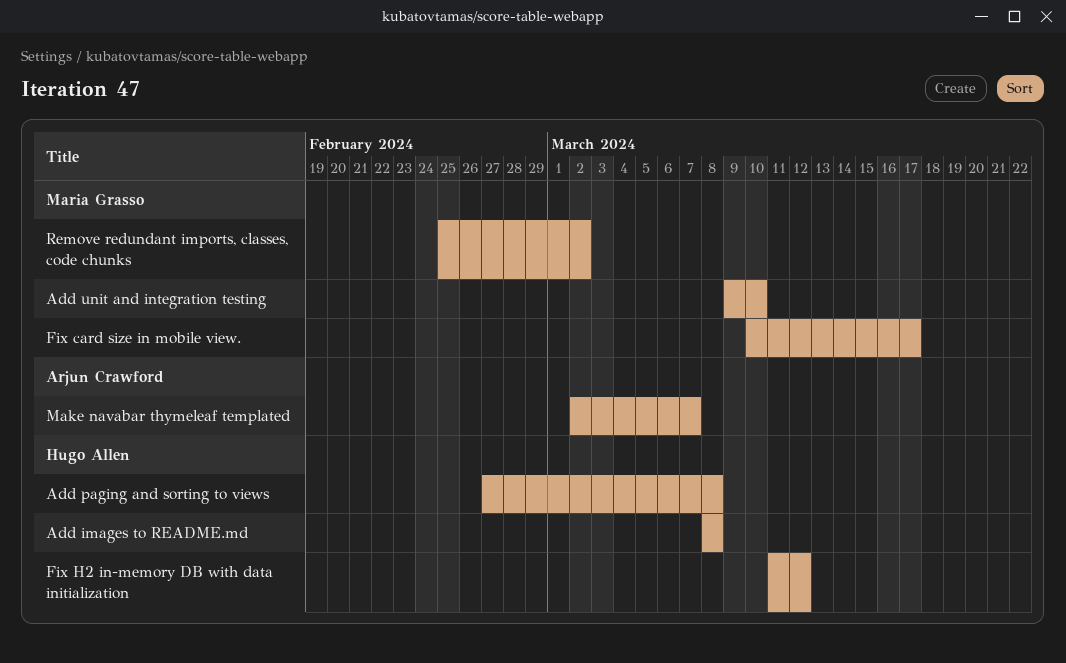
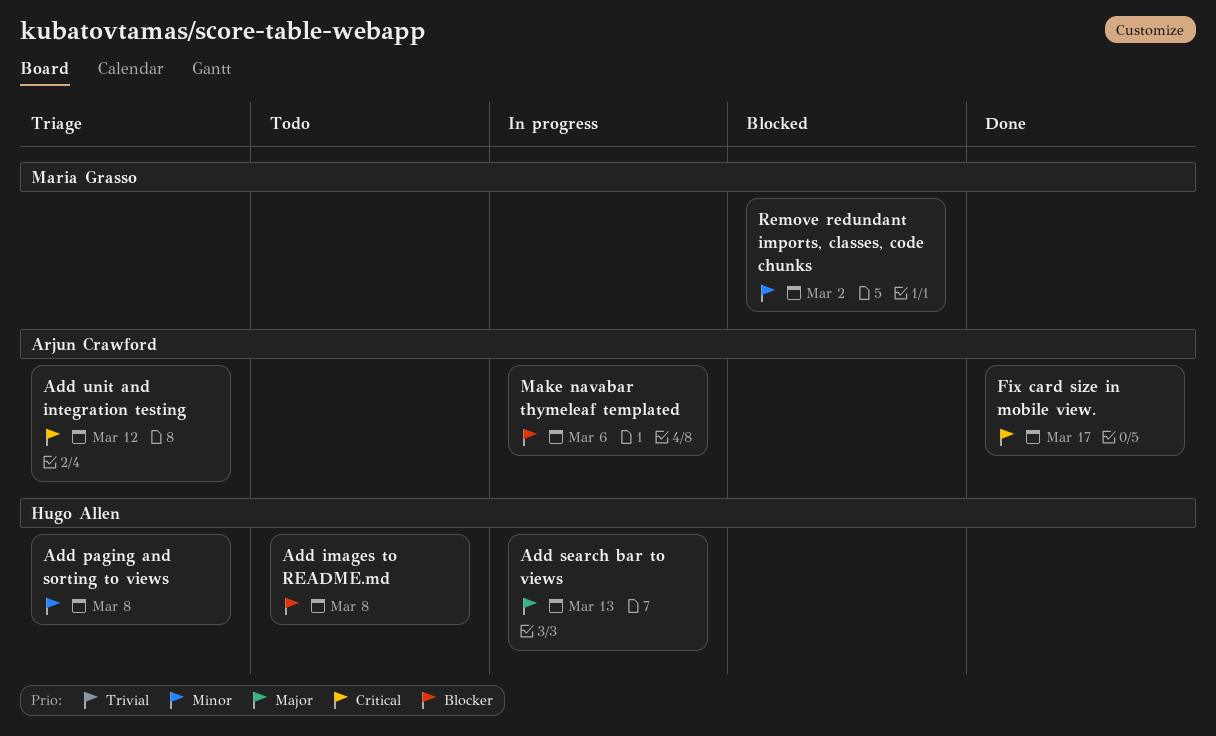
Add search bar to views: none -> present
Add unit and integration testing, owner: Maria Grasso -> Arjun Crawford
Add unit and integration testing, due: Mar 10 -> Mar 12
Fix card size in mobile view., owner: Maria Grasso -> Arjun Crawford
Fix H2 in-memory DB with data initialization: present -> none
Make navabar thymeleaf templated, due: Mar 7 -> Mar 6

